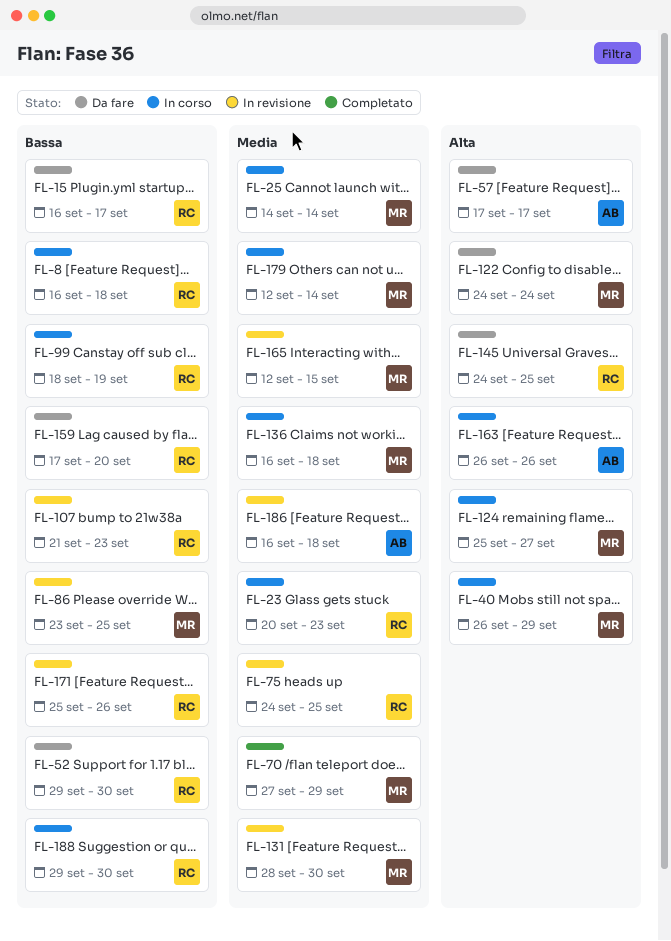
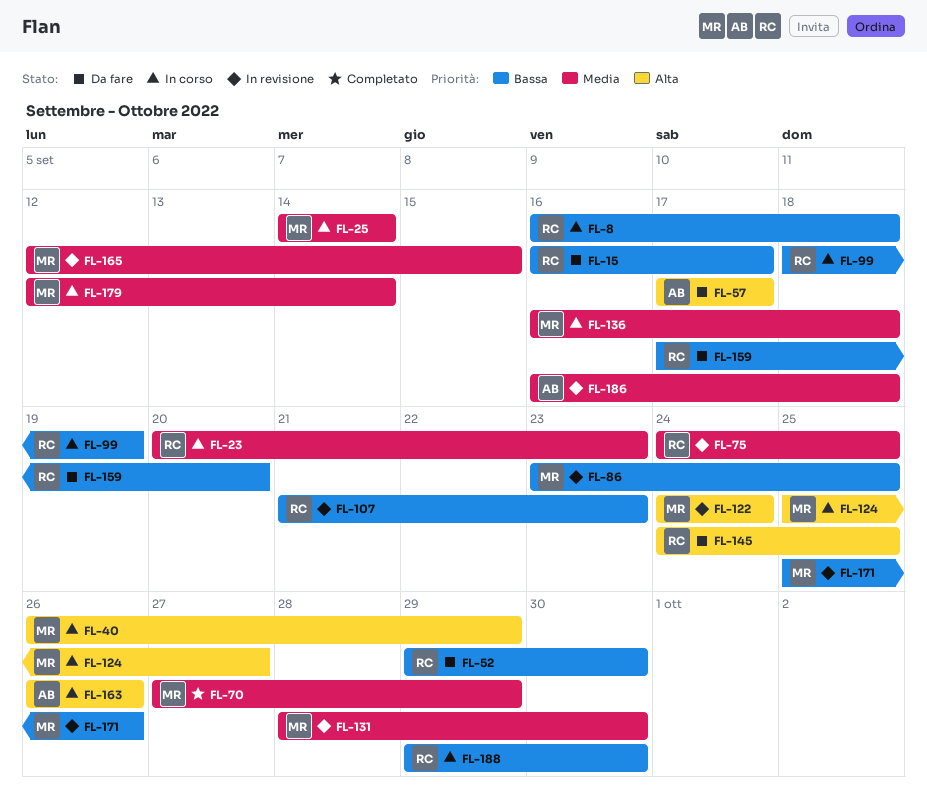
FL-122, status: Da fare -> In revisione
FL-171, owner: RC -> MR

